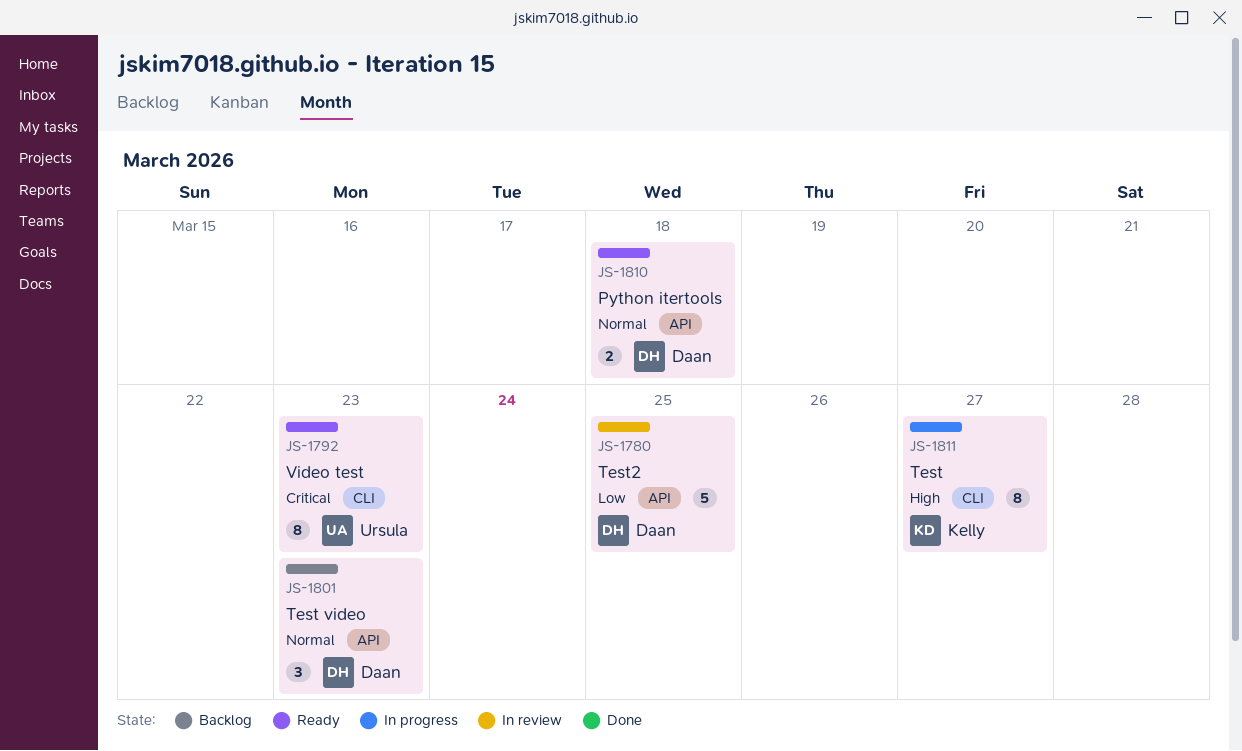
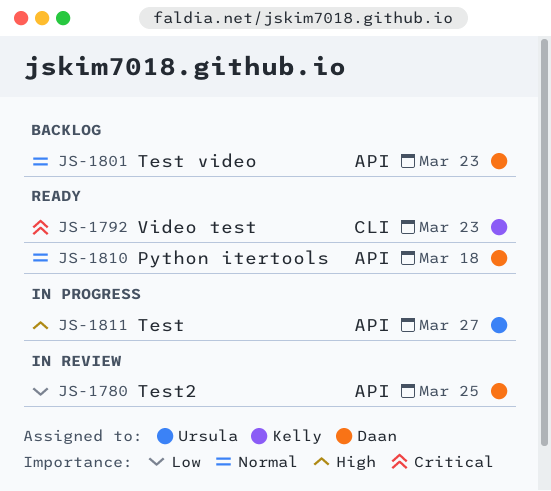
JS-1792, owner: Ursula -> Kelly
JS-1811, owner: Kelly -> Ursula
JS-1811, label: CLI -> API

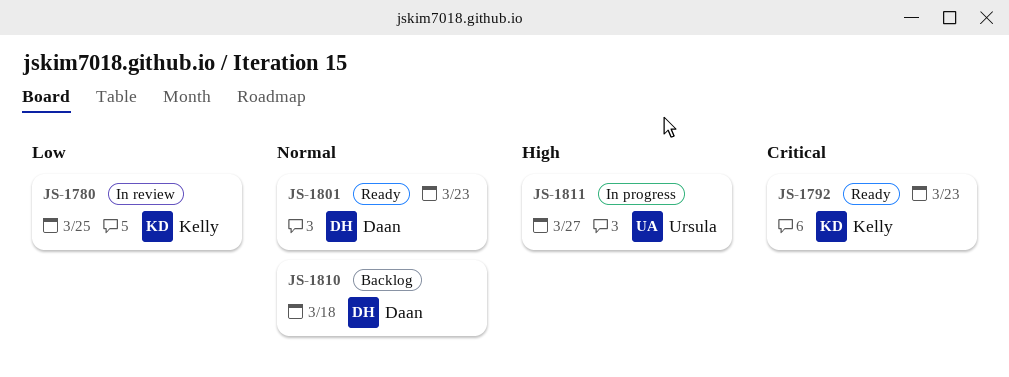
JS-1780, owner: Daan -> Kelly
JS-1801, status: Backlog -> Ready
JS-1810, status: Ready -> Backlog

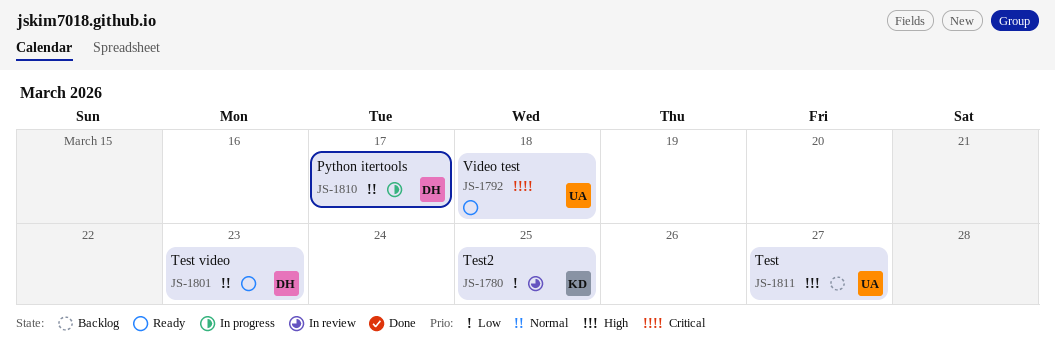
JS-1792, owner: Kelly -> Ursula
JS-1792, due: Mar 23 -> Mar 18
JS-1810, status: Backlog -> In progress
JS-1810, due: Mar 18 -> Mar 17
JS-1811, status: In progress -> Backlog

